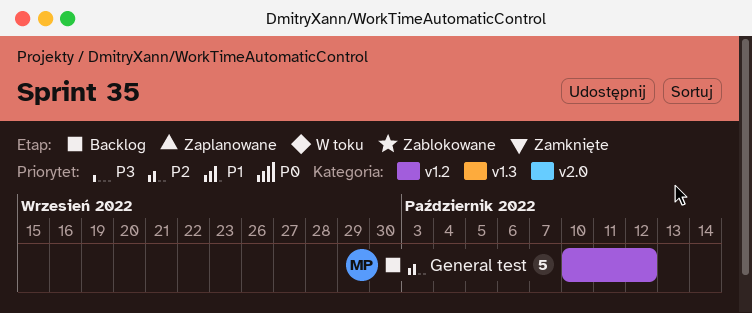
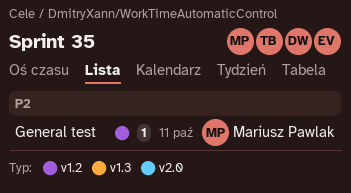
General test, estimate: 5 -> 1
General test, due: Oct 12 -> Oct 11

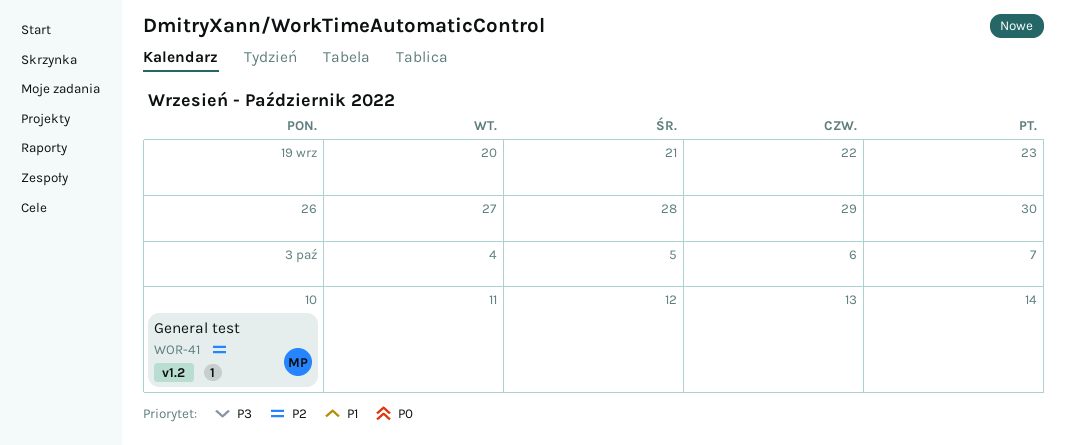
General test, due: Oct 11 -> Oct 10

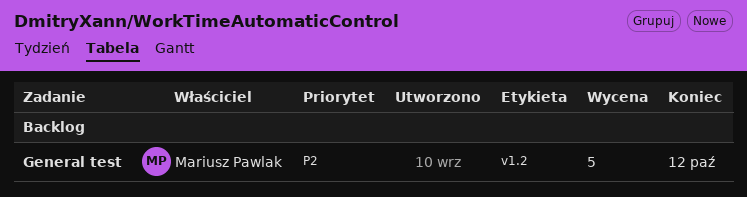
General test, estimate: 1 -> 5
General test, due: Oct 10 -> Oct 12

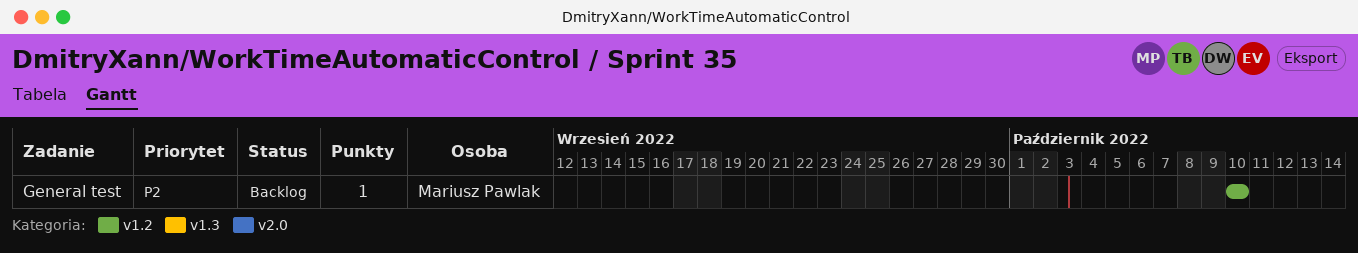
General test, estimate: 5 -> 1
General test, due: Oct 12 -> Oct 10

